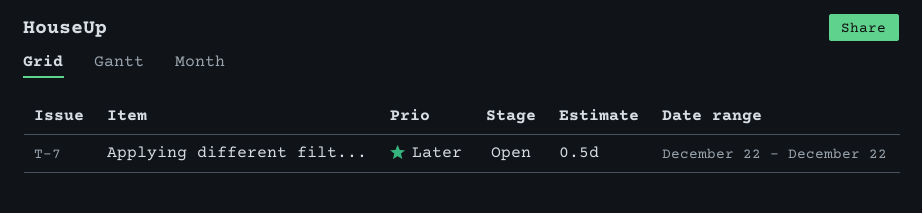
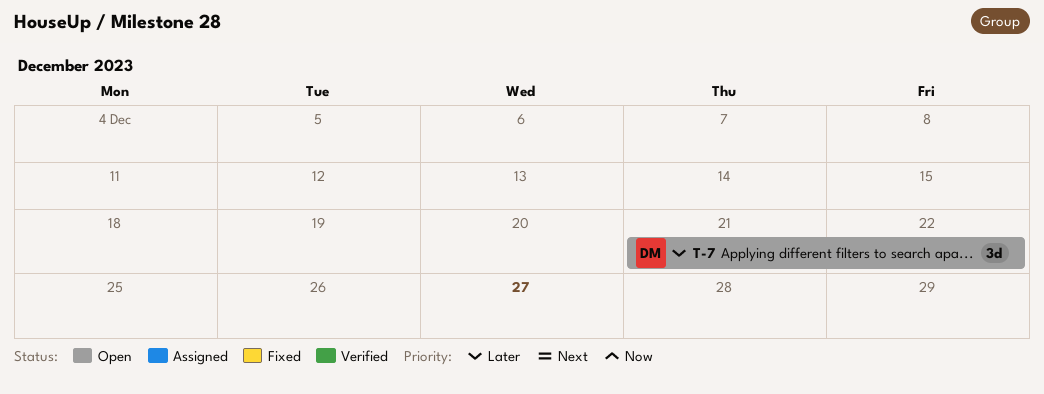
T-7, estimate: 0.5d -> 3d
T-7, start: Dec 22 -> Dec 21

